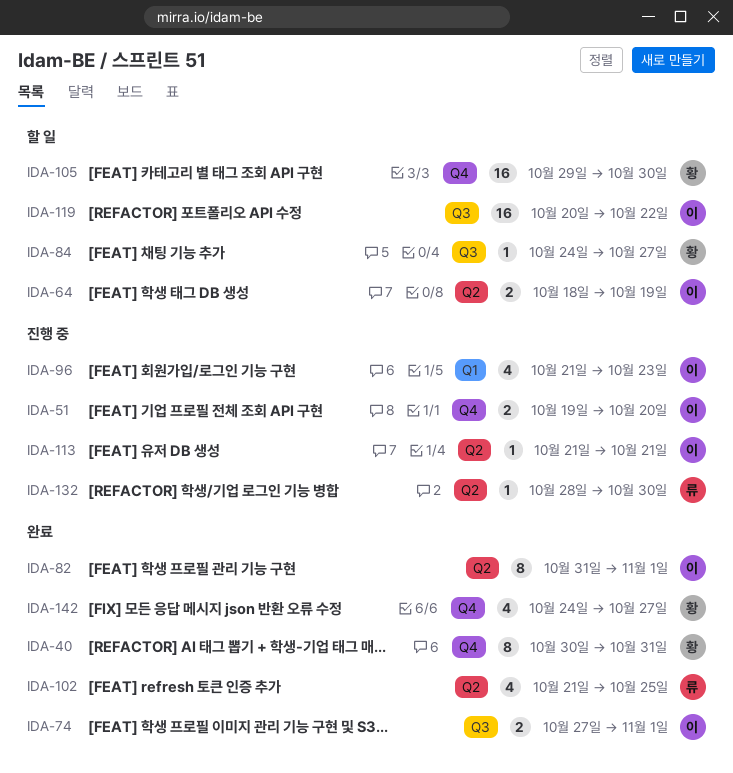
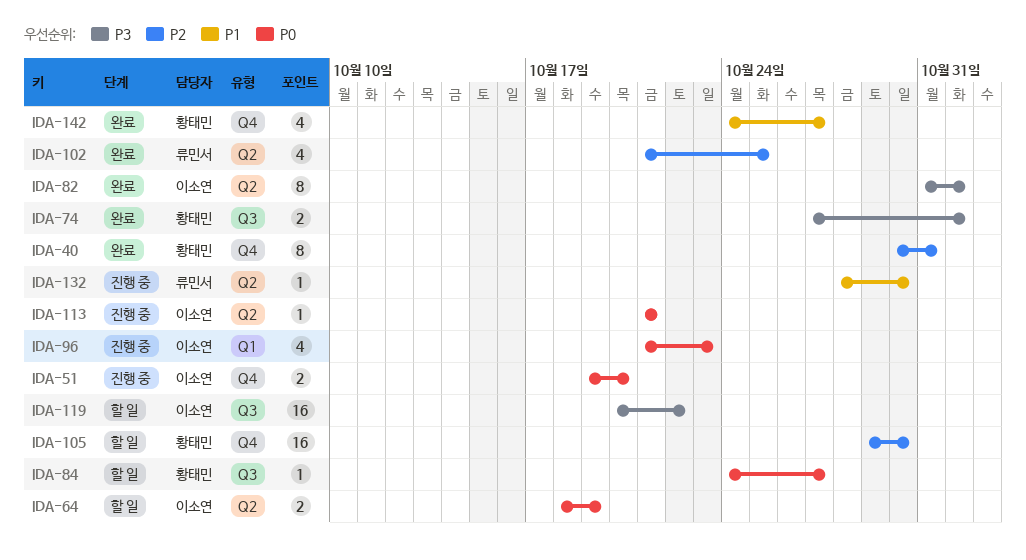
IDA-74, owner: 이소연 -> 황태민

